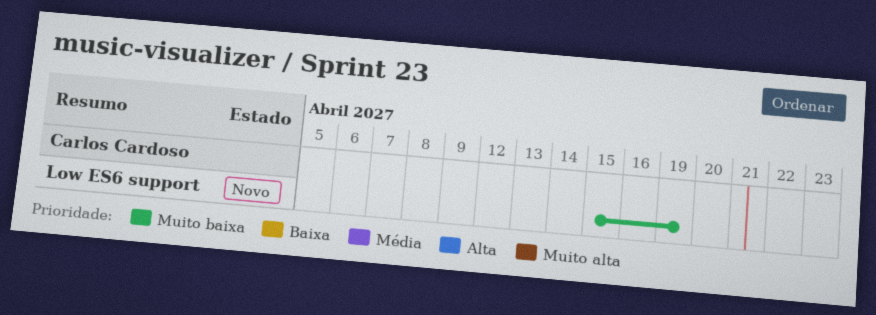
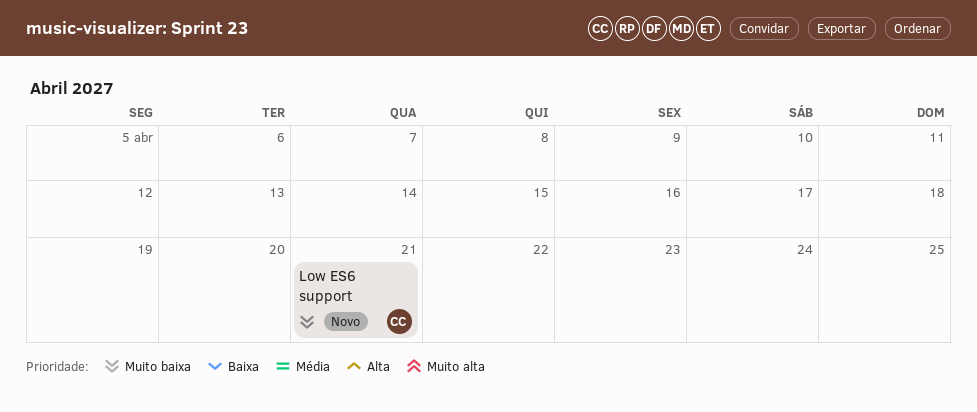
Low ES6 support, due: Apr 19 -> Apr 21

